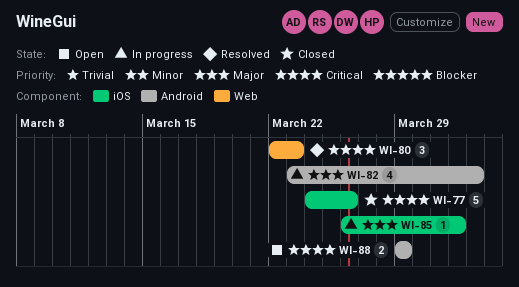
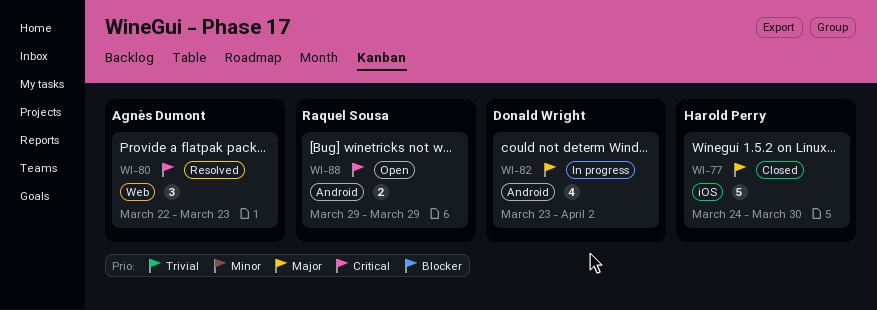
WI-77, priority: Critical -> Major
WI-77, due: Mar 26 -> Mar 30
WI-85: present -> none

